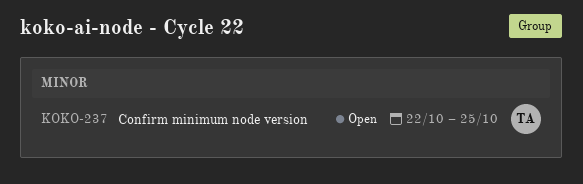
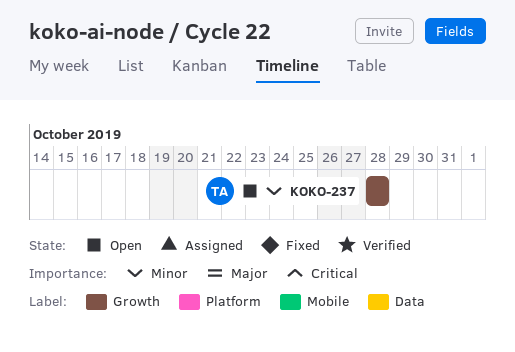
KOKO-237, start: Oct 22 -> Oct 28
KOKO-237, due: Oct 25 -> Oct 28

